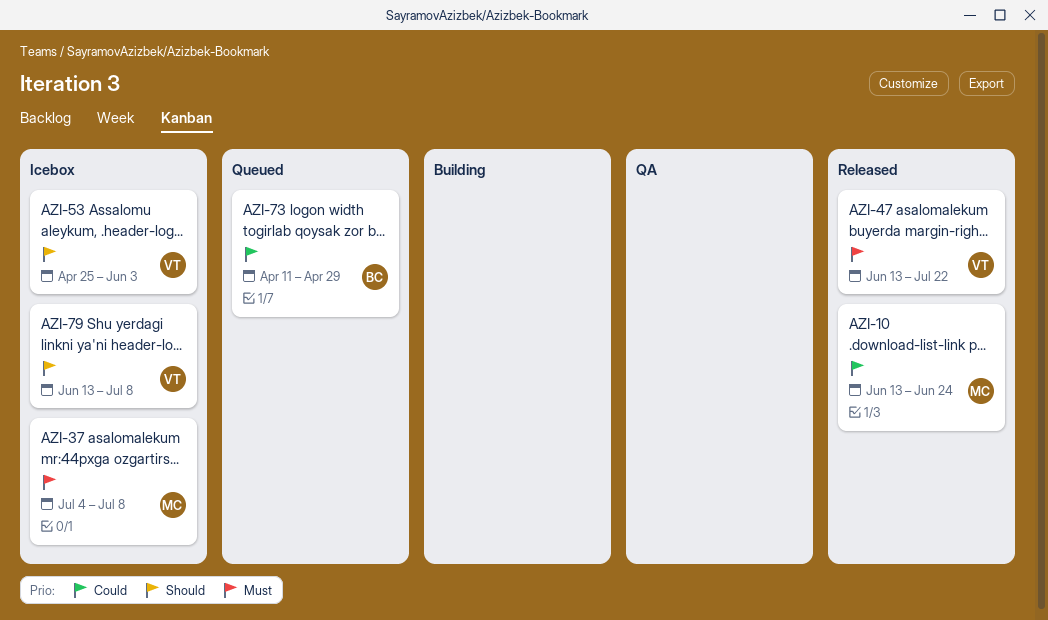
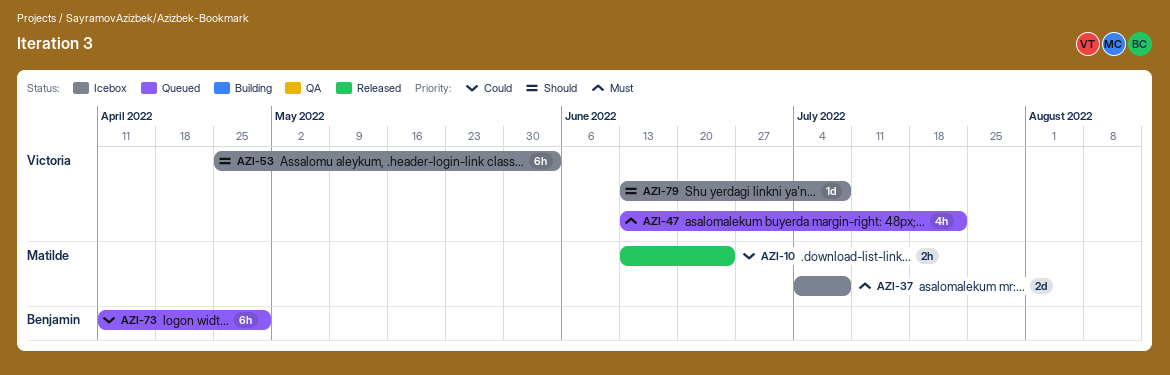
AZI-47, status: Released -> Queued

